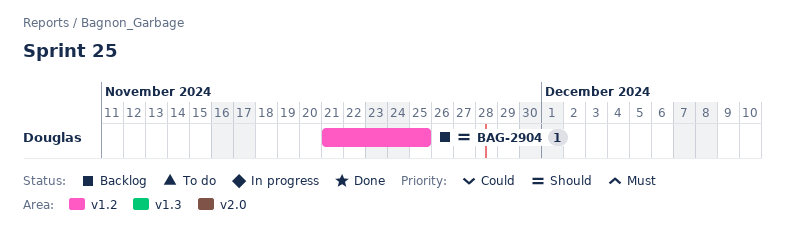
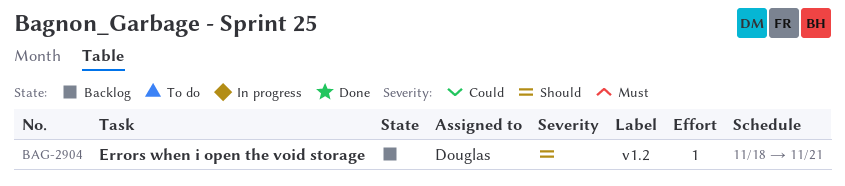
BAG-2904, start: Nov 21 -> Nov 18
BAG-2904, due: Nov 25 -> Nov 21

